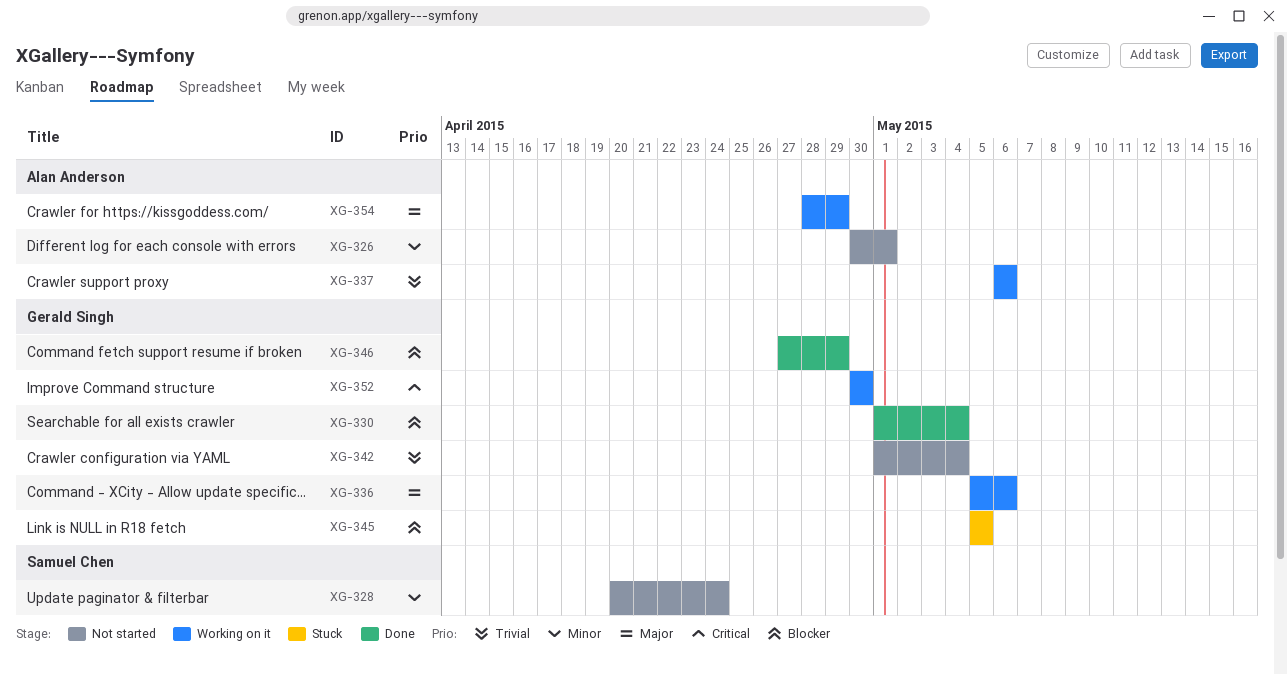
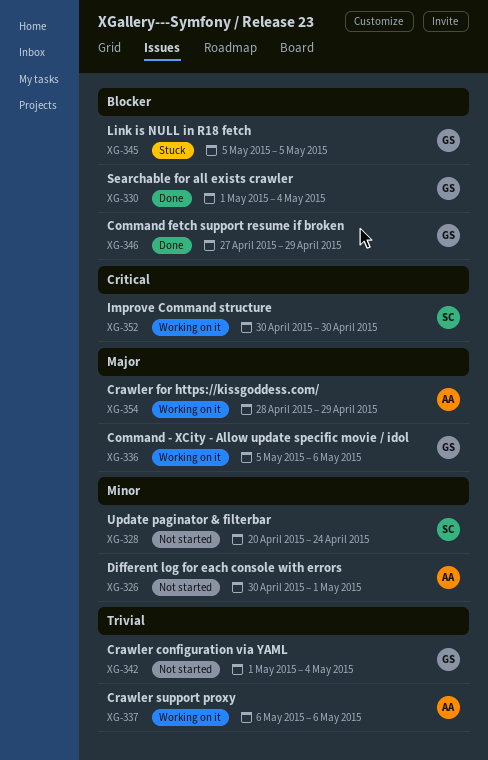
XG-352, owner: Gerald Singh -> Samuel Chen

